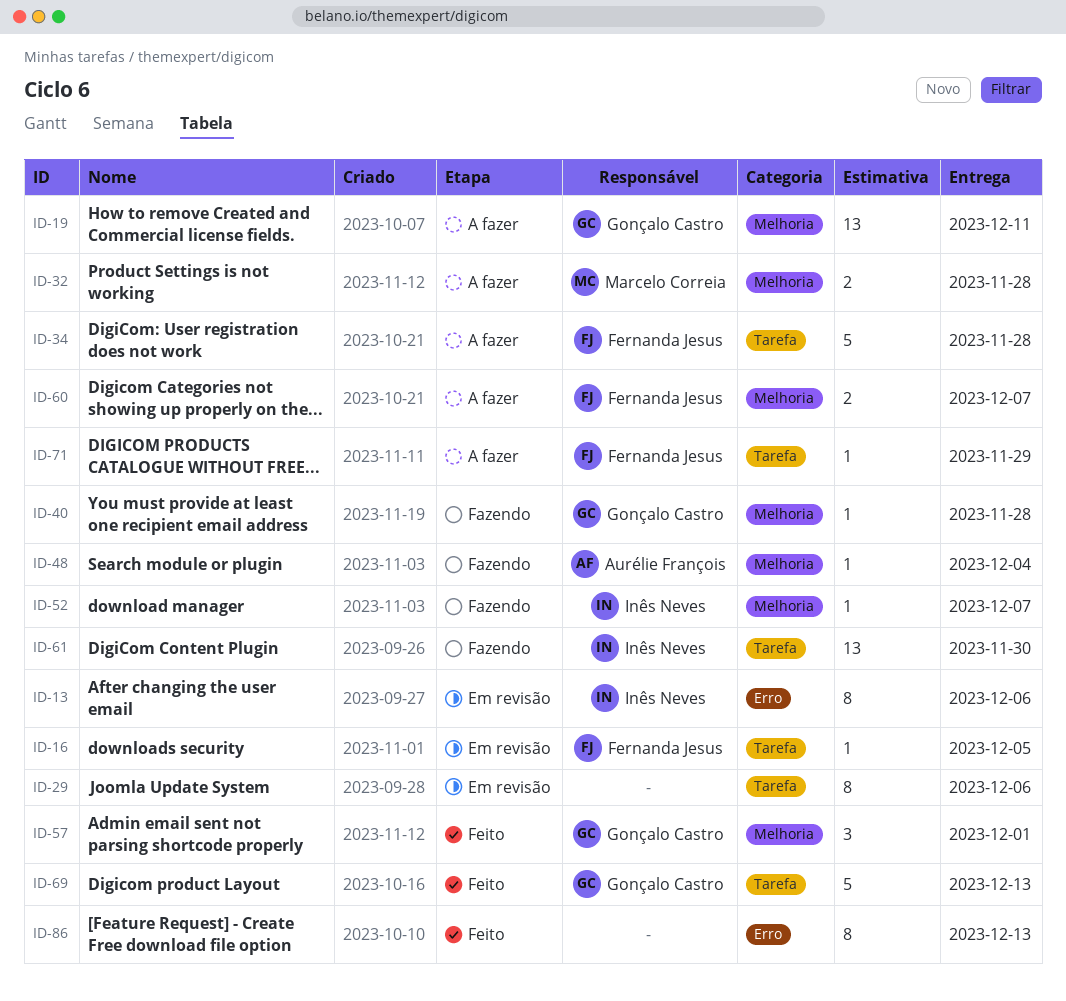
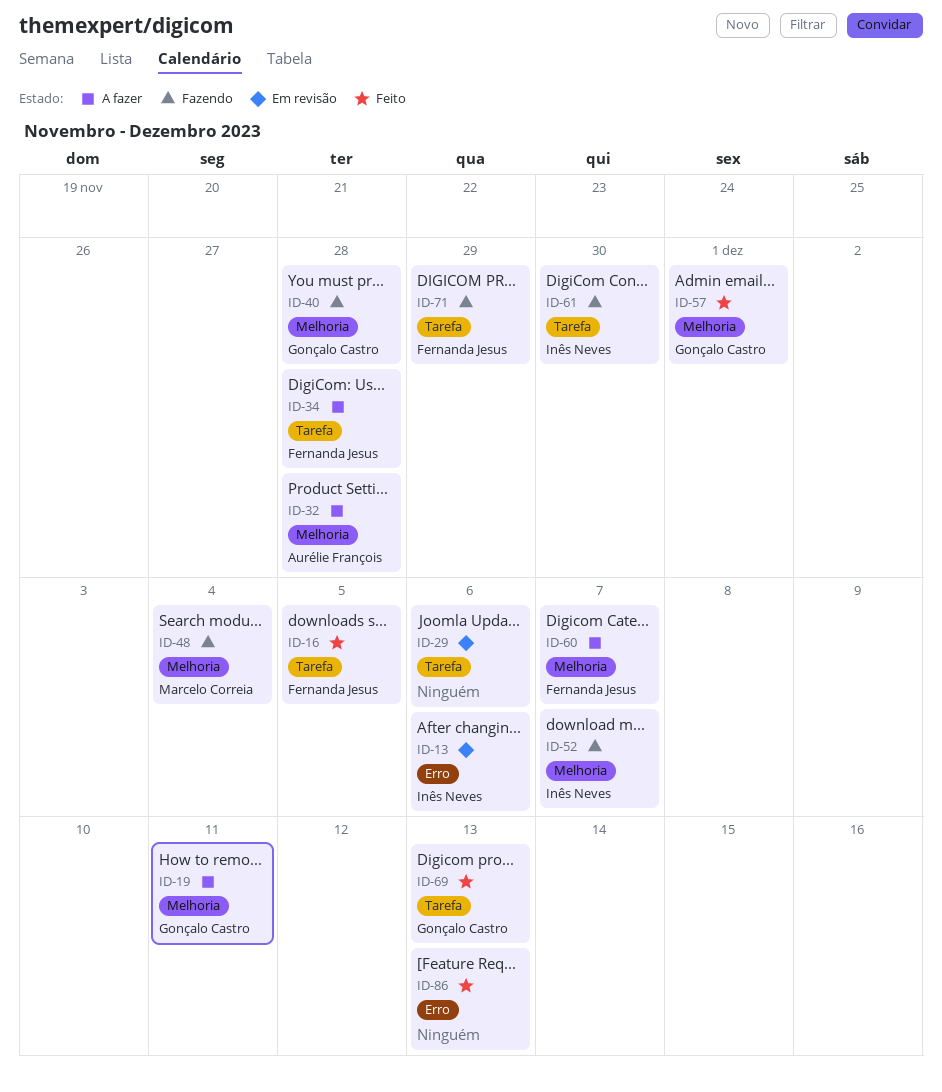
ID-16, status: Em revisão -> Feito
ID-32, owner: Marcelo Correia -> Aurélie François
ID-48, owner: Aurélie François -> Marcelo Correia
ID-71, status: A fazer -> Fazendo

